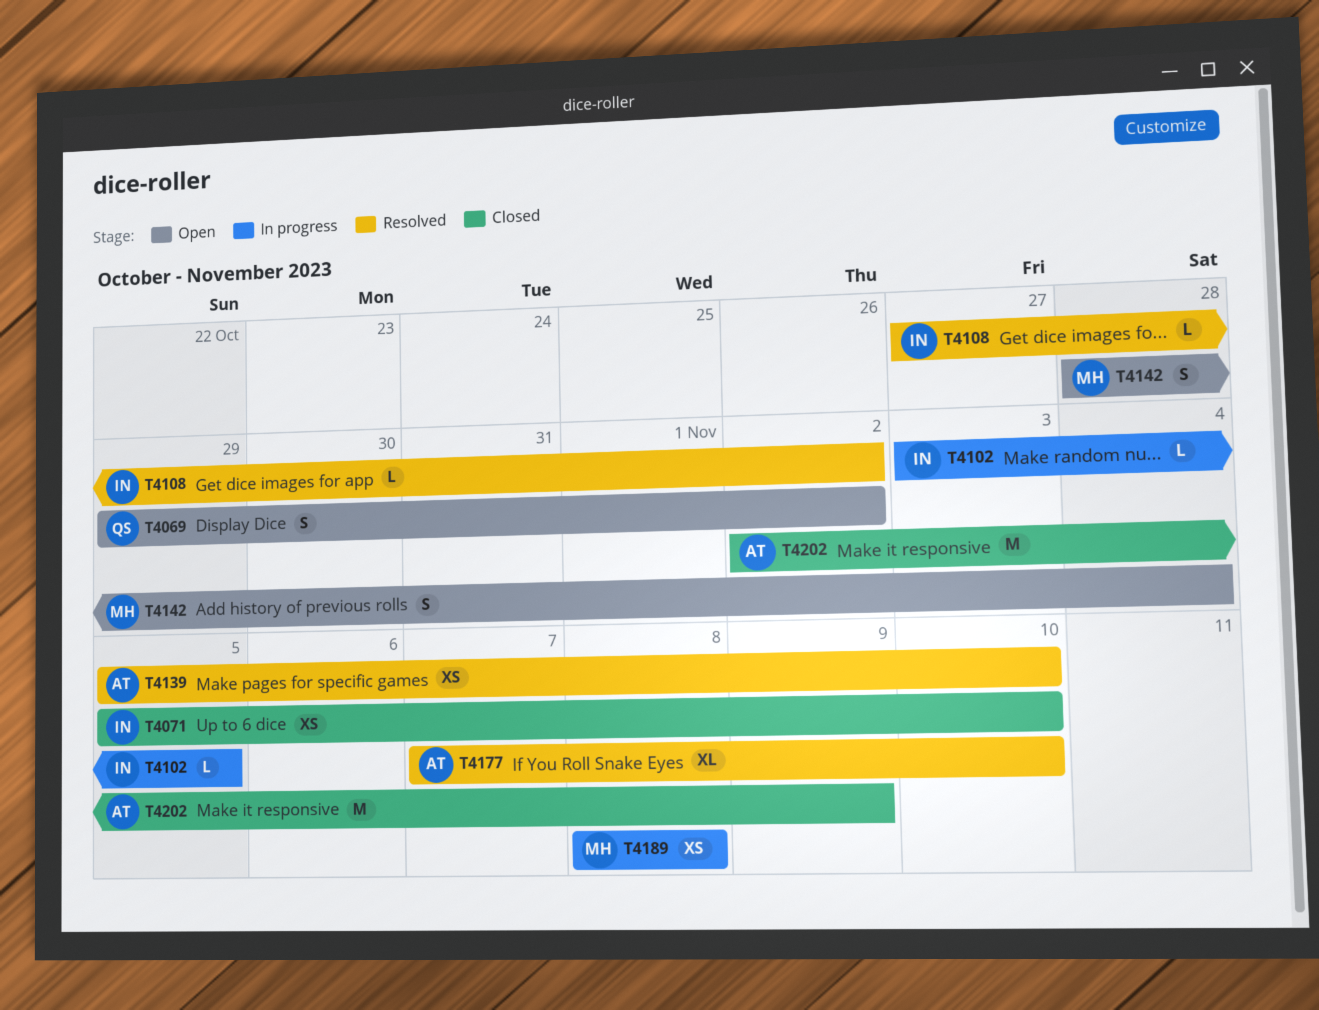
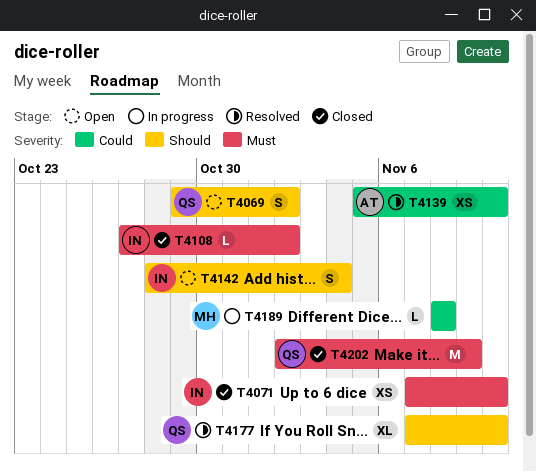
T4071, start: Nov 5 -> Nov 7
T4102: present -> none
T4108, status: Resolved -> Closed
T4142, owner: MH -> IN
T4177, owner: AT -> QS
T4189, estimate: XS -> L
T4202, owner: AT -> QS

